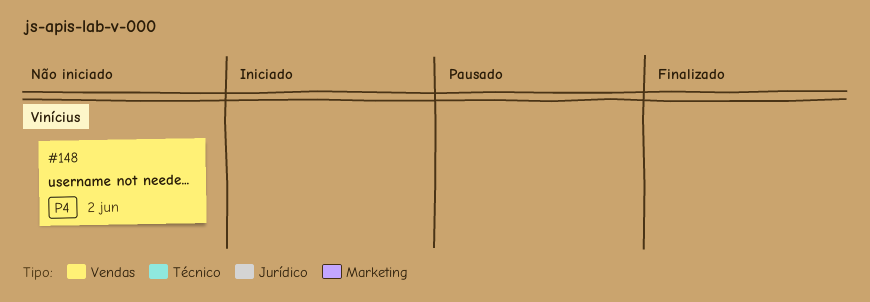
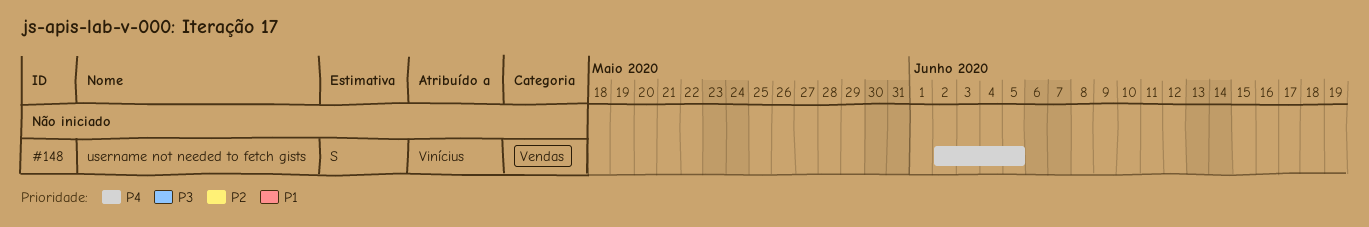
#148, due: Jun 2 -> Jun 5

